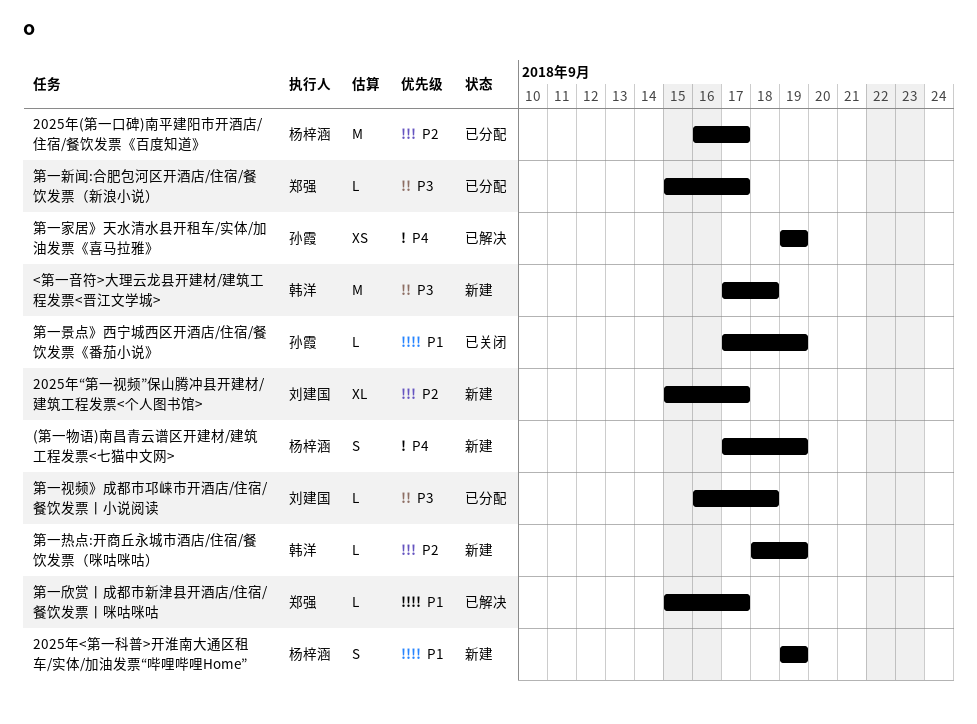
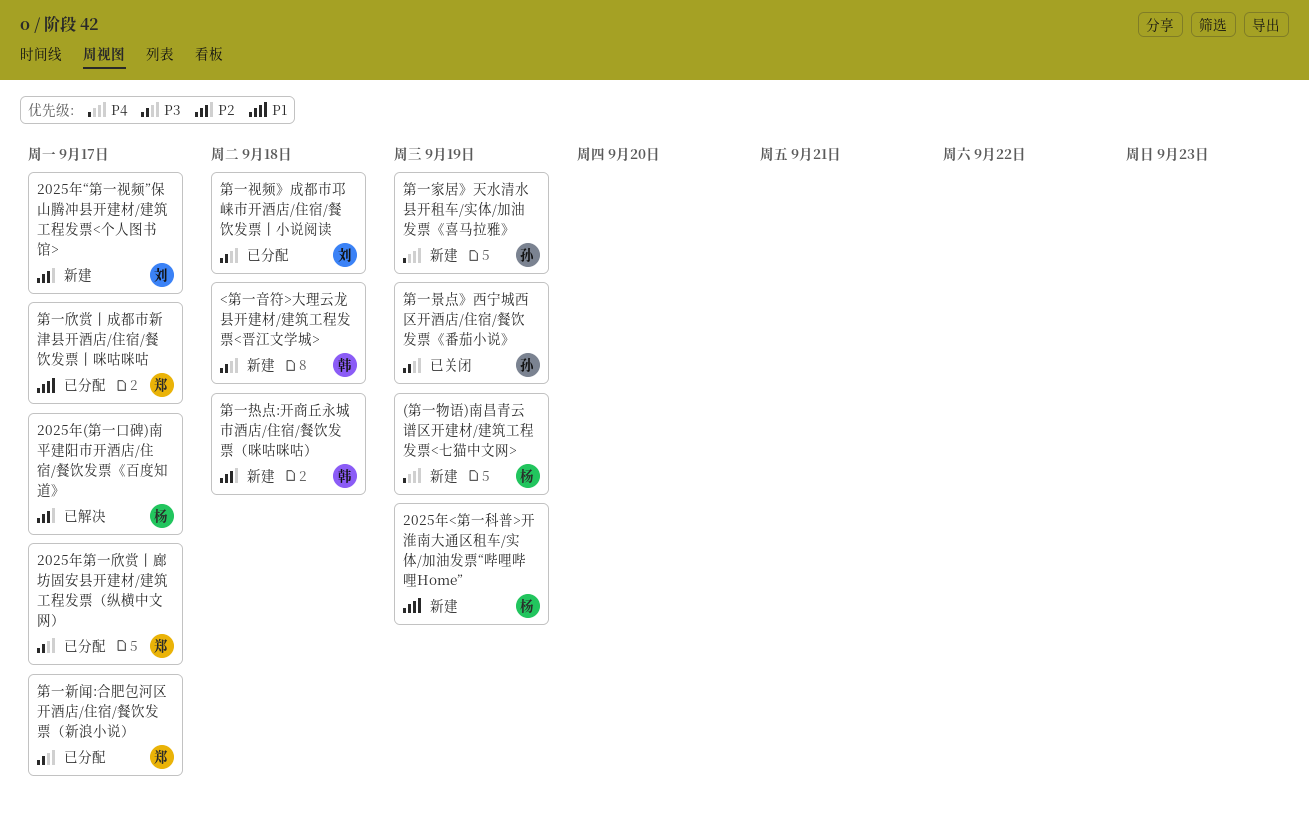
2025年(第一口碑)南平建阳市开酒店/住宿/餐饮发票《百度知道》, status: 已分配 -> 已解决
2025年第一欣赏丨廊坊固安县开建材/建筑工程发票（纵横中文网）: none -> present
第一家居》天水清水县开租车/实体/加油发票《喜马拉雅》, status: 已解决 -> 新建
第一景点》西宁城西区开酒店/住宿/餐饮发票《番茄小说》, priority: P1 -> P3
第一欣赏丨成都市新津县开酒店/住宿/餐饮发票丨咪咕咪咕, status: 已解决 -> 已分配
第一热点:开商丘永城市酒店/住宿/餐饮发票（咪咕咪咕）, due: Sep 19 -> Sep 18

